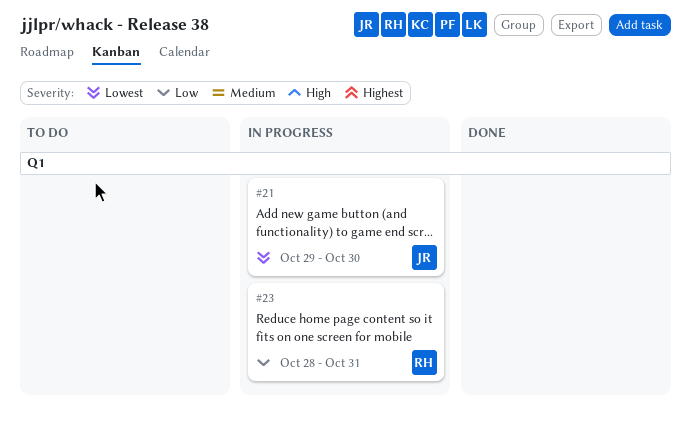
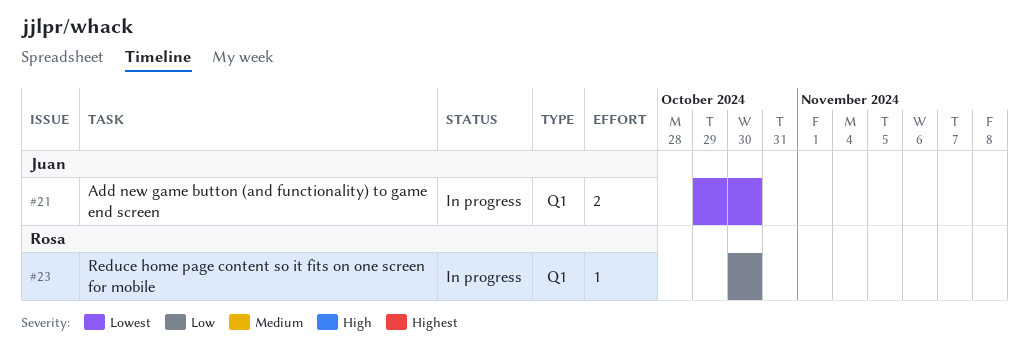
#23, start: Oct 28 -> Oct 30
#23, due: Oct 31 -> Oct 30

